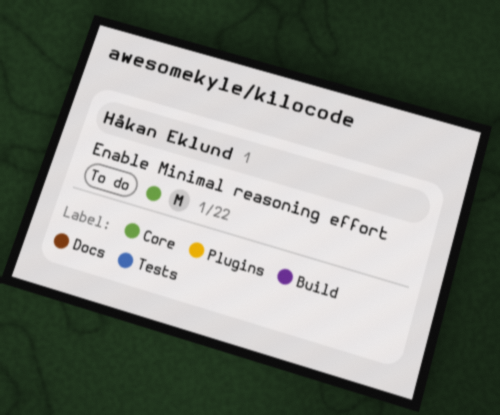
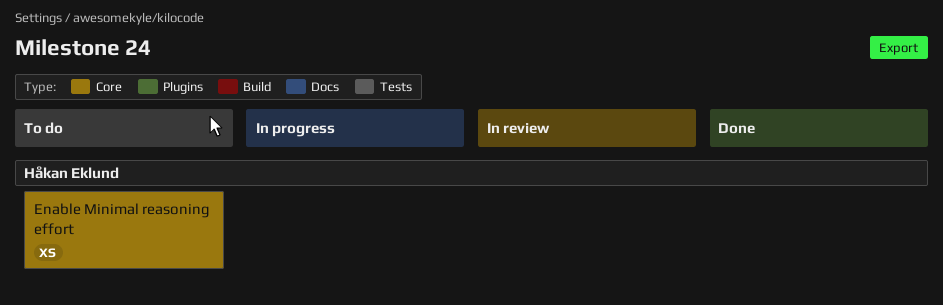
Enable Minimal reasoning effort, estimate: M -> XS

